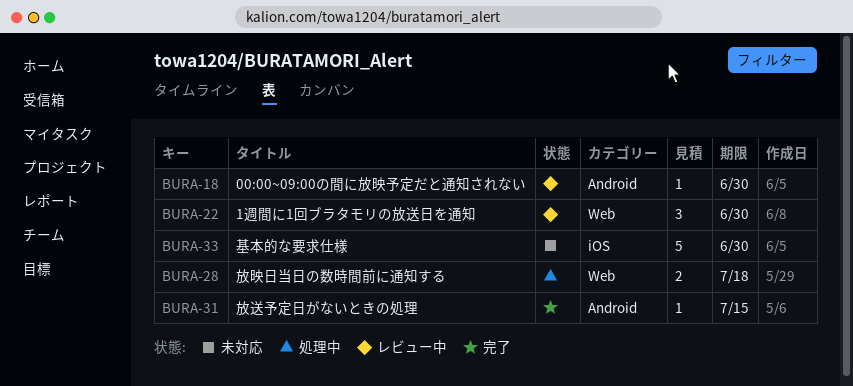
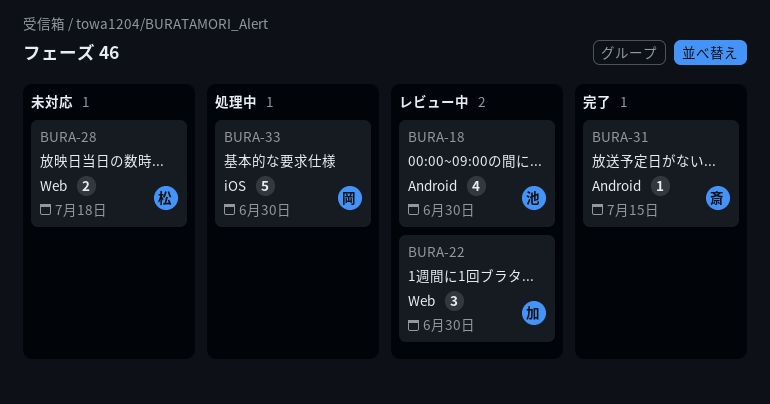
BURA-18, estimate: 1 -> 4
BURA-28, status: 処理中 -> 未対応
BURA-33, status: 未対応 -> 処理中

